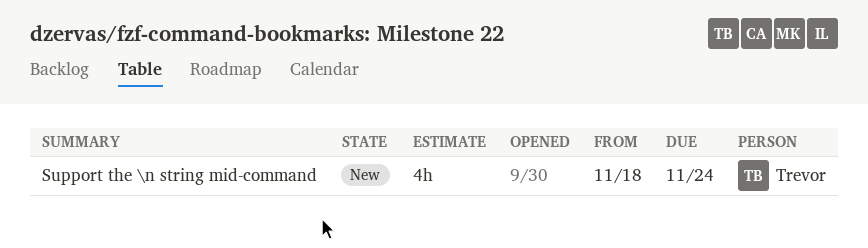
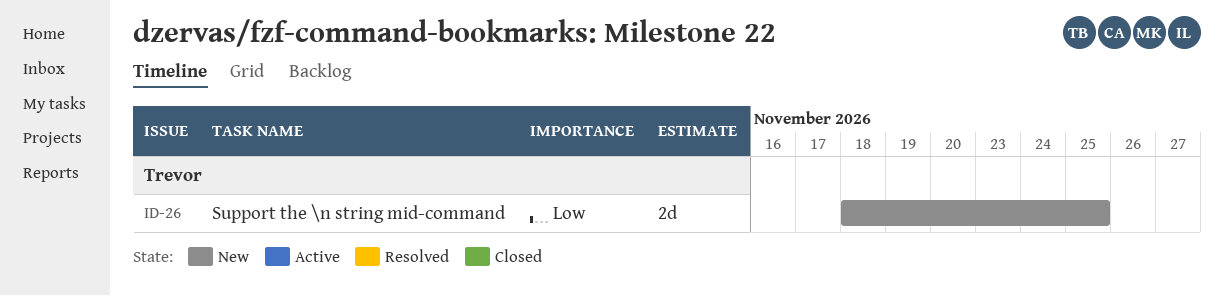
Support the \n string mid-command, estimate: 4h -> 2d
Support the \n string mid-command, due: Nov 24 -> Nov 25

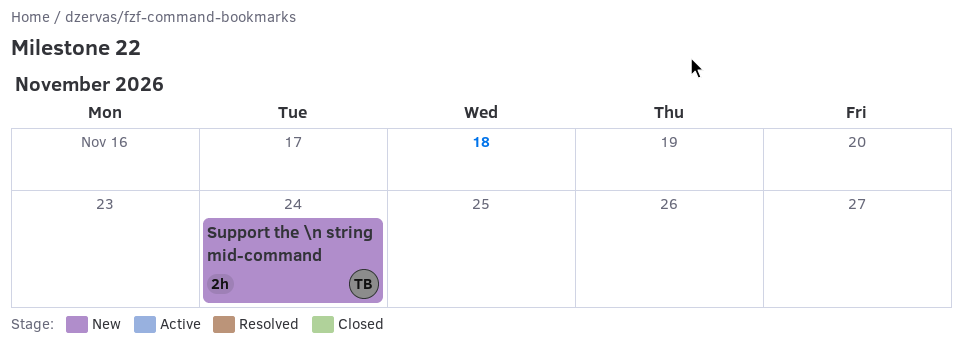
Support the \n string mid-command, estimate: 2d -> 2h
Support the \n string mid-command, due: Nov 25 -> Nov 24

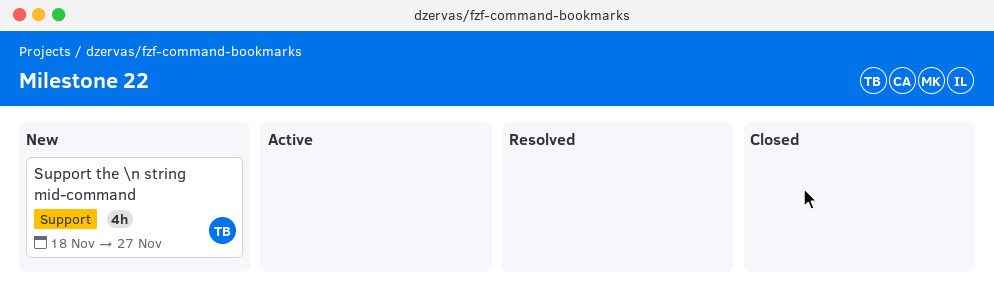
Support the \n string mid-command, estimate: 2h -> 4h
Support the \n string mid-command, due: Nov 24 -> Nov 27

